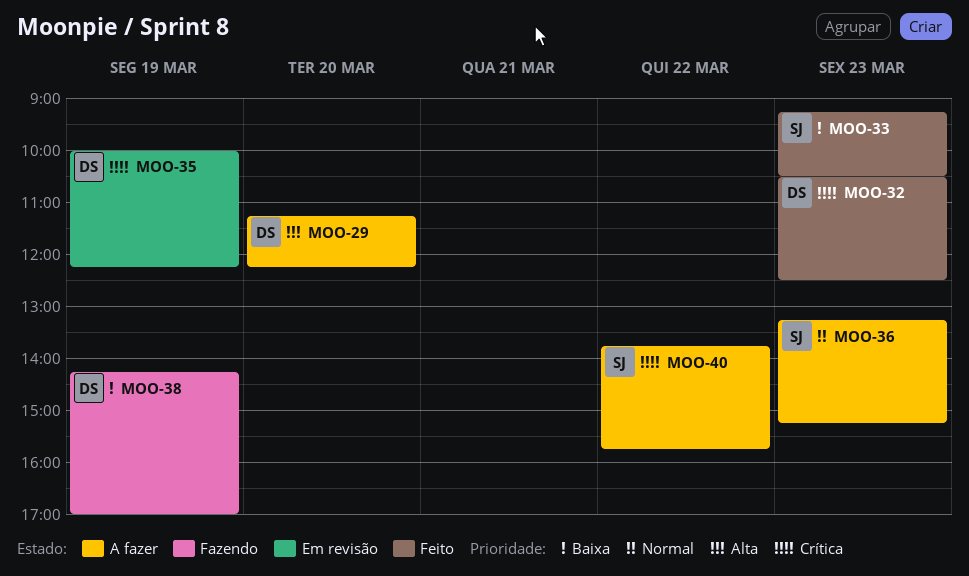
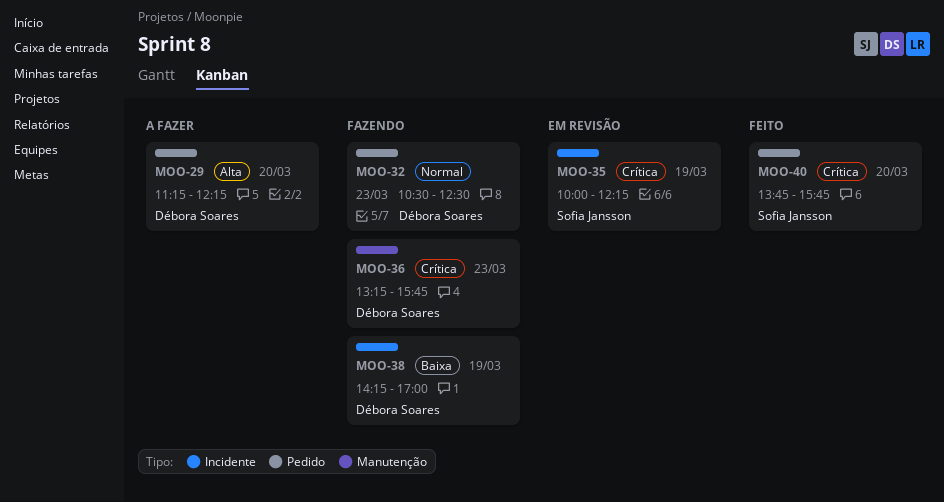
MOO-32, status: Feito -> Fazendo
MOO-32, priority: Crítica -> Normal
MOO-33: present -> none
MOO-35, owner: Débora Soares -> Sofia Jansson
MOO-36, status: A fazer -> Fazendo
MOO-36, owner: Sofia Jansson -> Débora Soares
MOO-36, priority: Normal -> Crítica
MOO-36, ends: 15:15 -> 15:45
MOO-40, status: A fazer -> Feito
MOO-40, day: Mar 22 -> Mar 20

